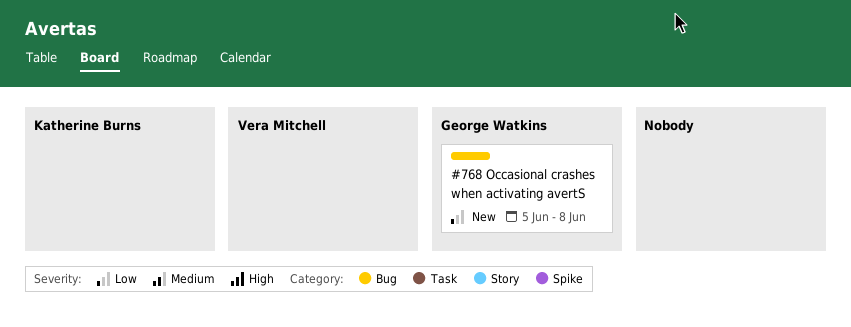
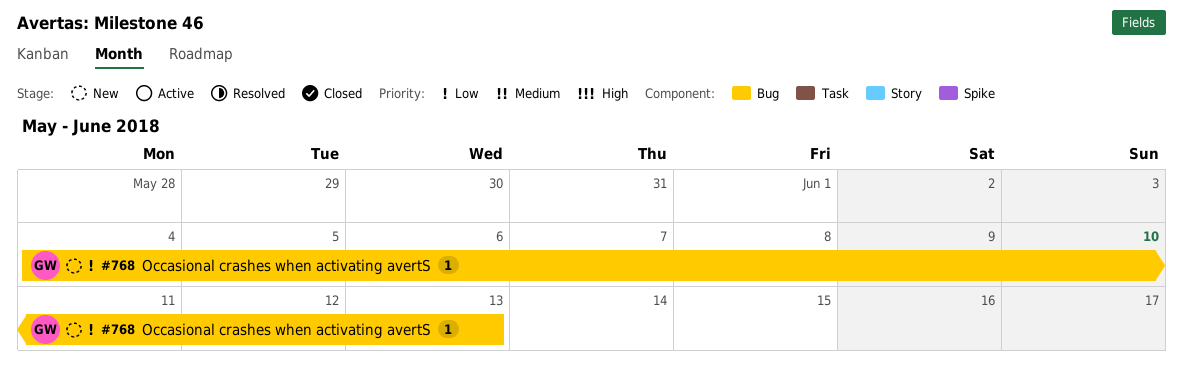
#768, start: Jun 5 -> Jun 4
#768, due: Jun 8 -> Jun 13

